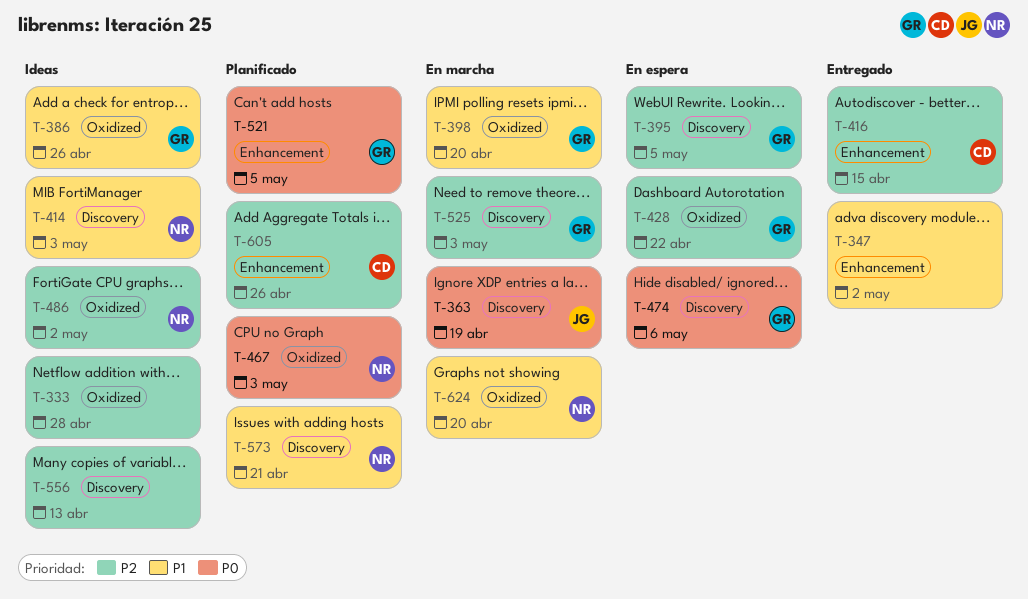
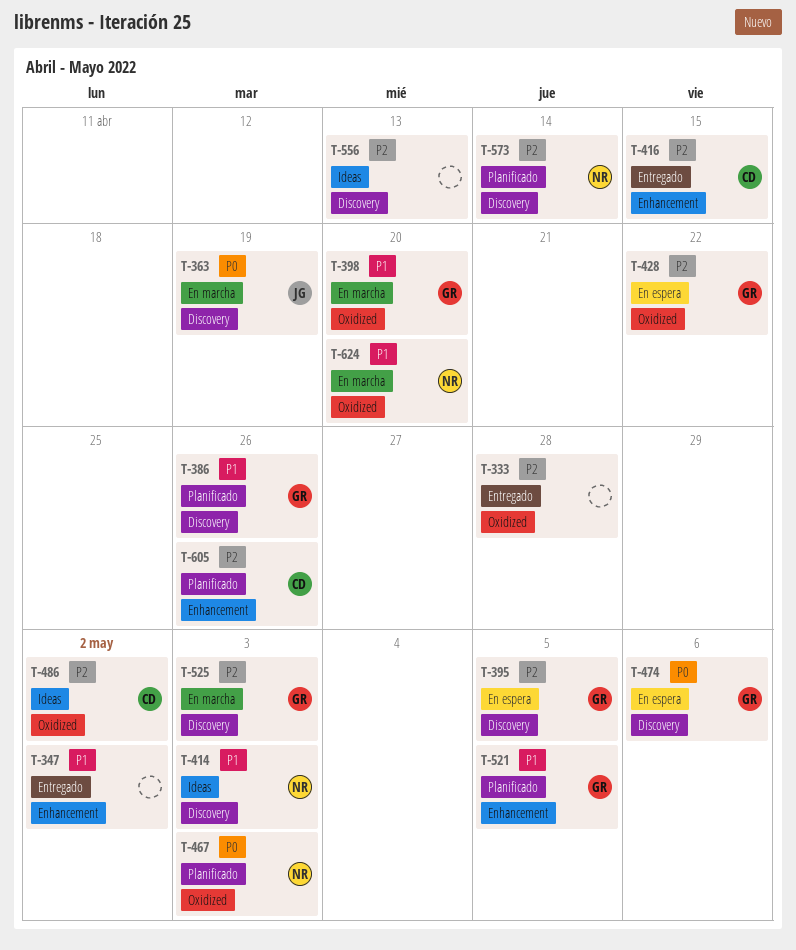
T-333, status: Ideas -> Entregado
T-386, status: Ideas -> Planificado
T-386, label: Oxidized -> Discovery
T-486, owner: NR -> CD
T-521, priority: P0 -> P1
T-573, priority: P1 -> P2
T-573, due: Apr 21 -> Apr 14

